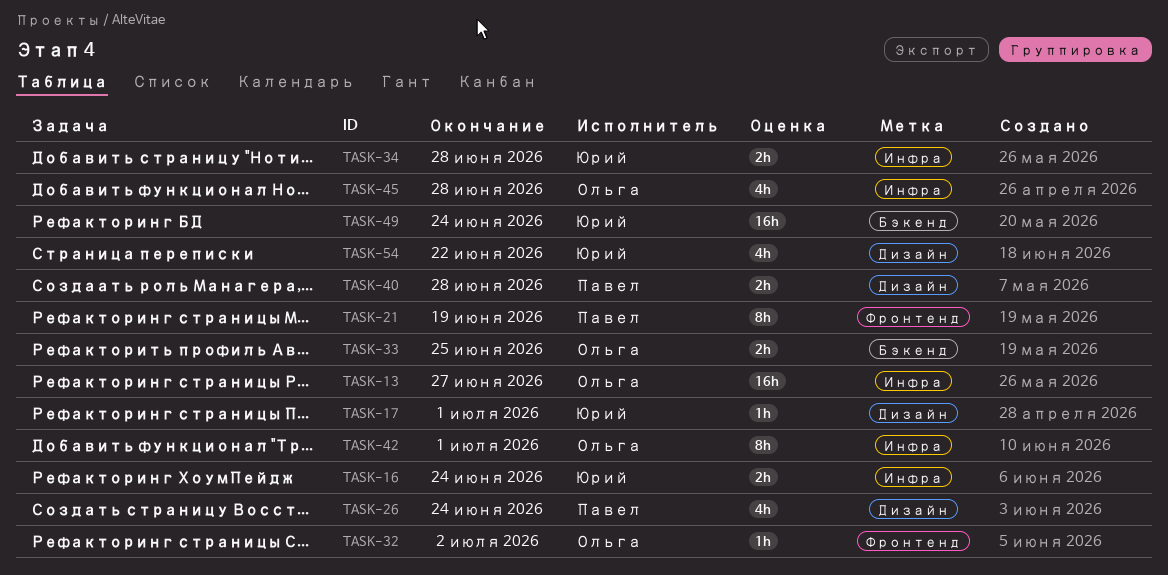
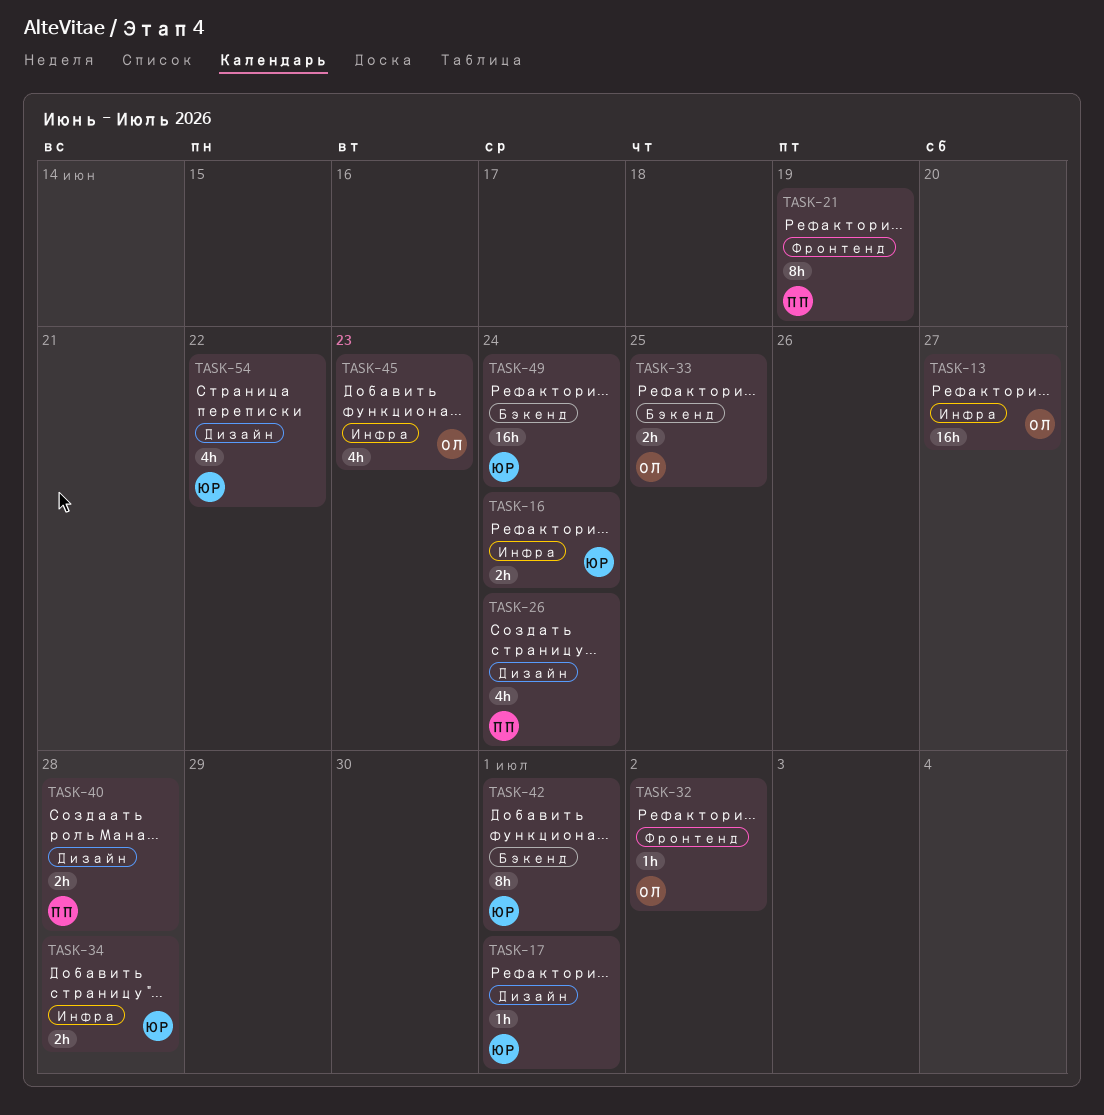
TASK-42, owner: Ольга -> Юрий
TASK-42, label: Инфра -> Бэкенд
TASK-45, due: Jun 28 -> Jun 23

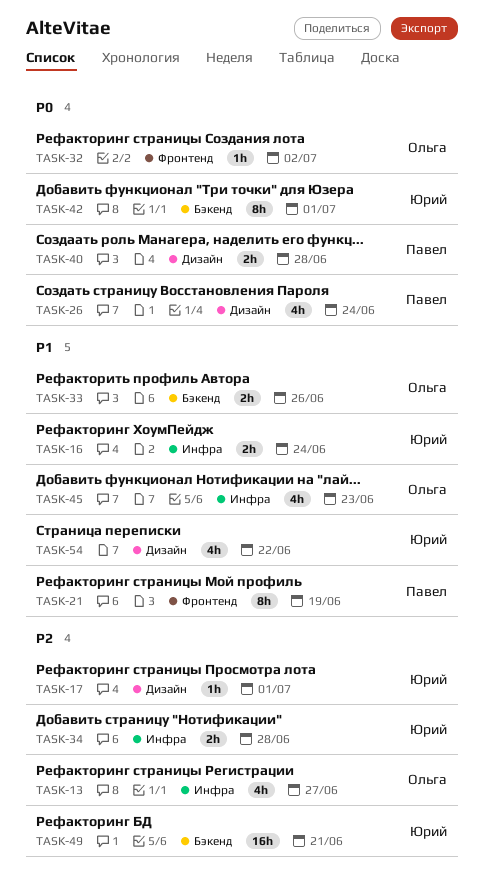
TASK-13, estimate: 16h -> 4h
TASK-33, due: Jun 25 -> Jun 26
TASK-49, due: Jun 24 -> Jun 21

